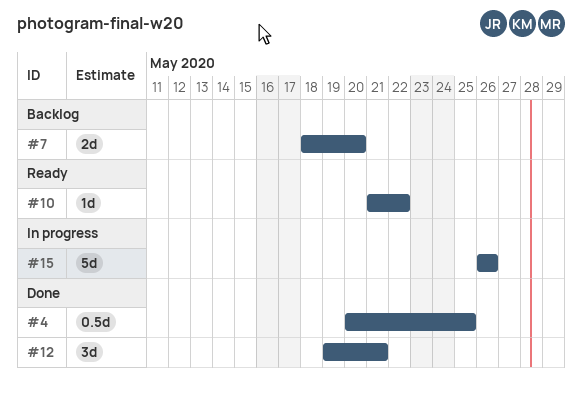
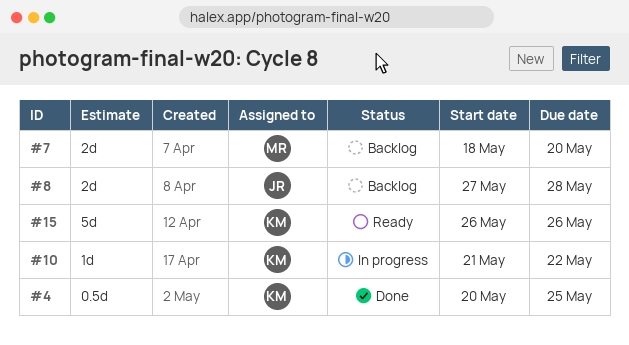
#8: none -> present
#10, status: Ready -> In progress
#12: present -> none
#15, status: In progress -> Ready

